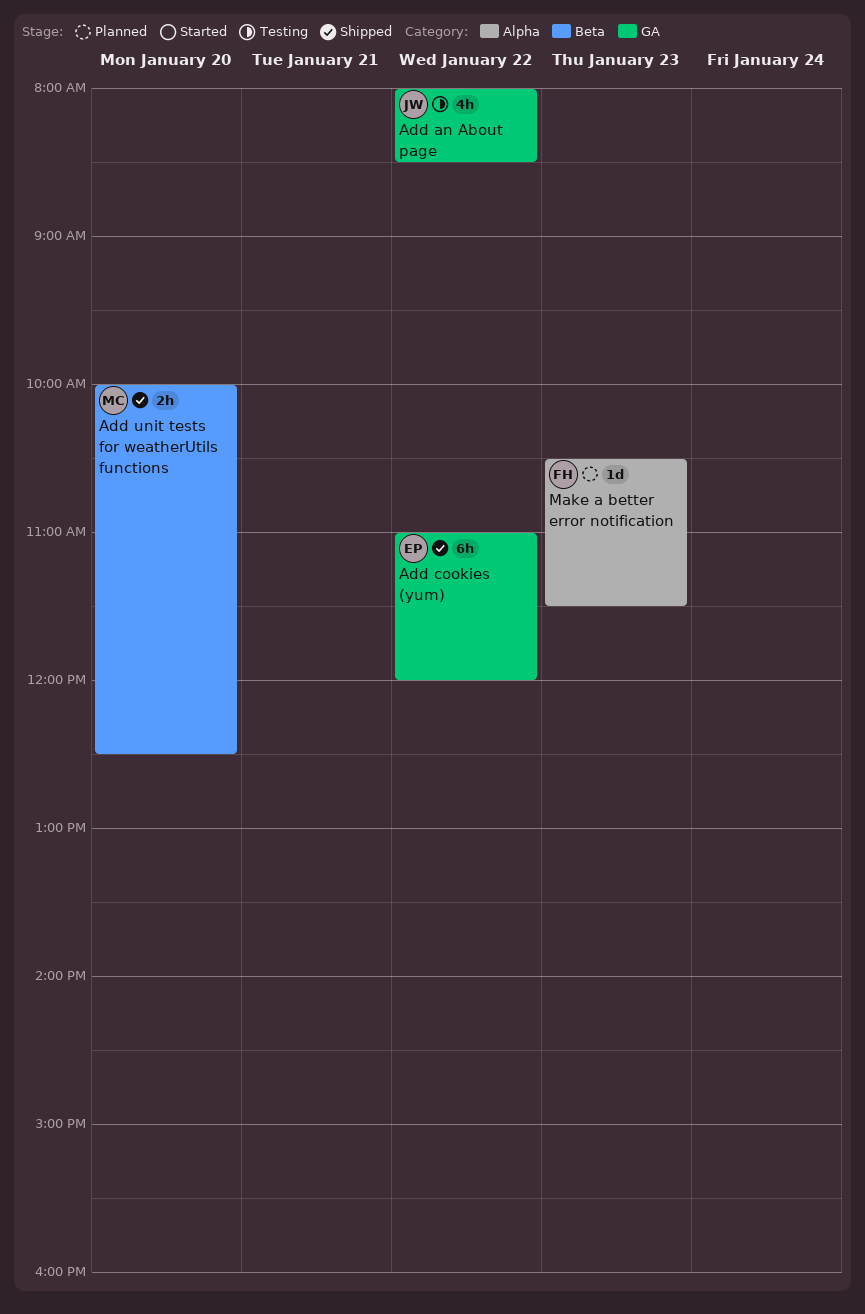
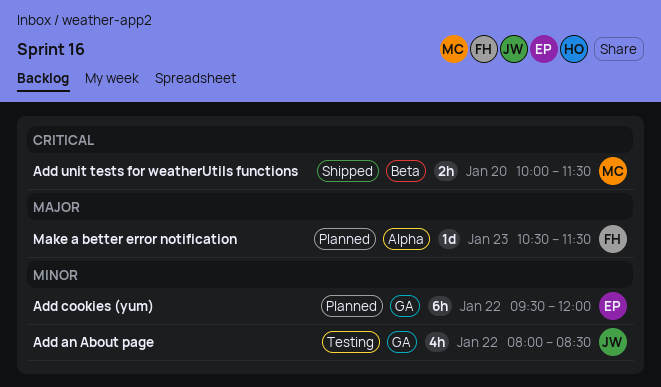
Add cookies (yum), status: Shipped -> Planned
Add cookies (yum), begins: 11:00 -> 09:30
Add unit tests for weatherUtils functions, ends: 12:30 -> 11:30

